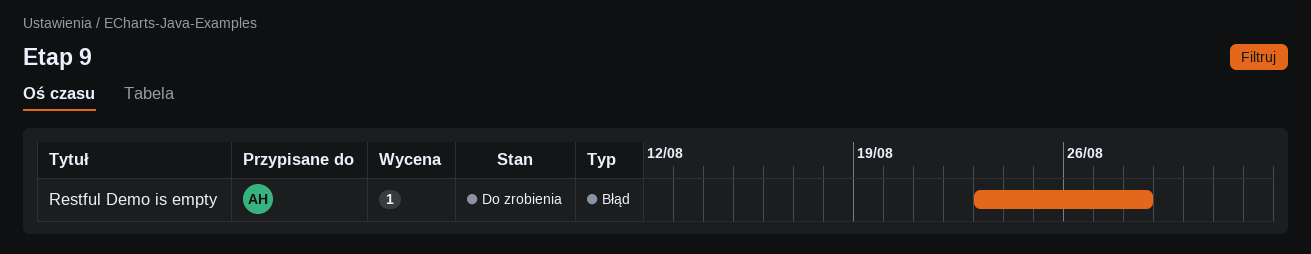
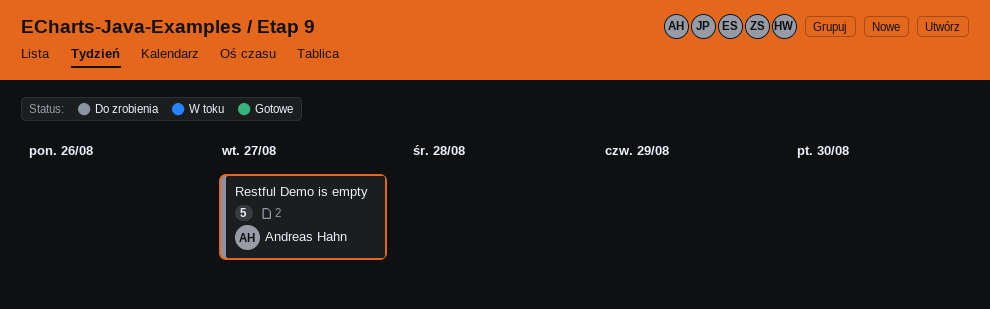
Restful Demo is empty, estimate: 1 -> 5
Restful Demo is empty, due: Aug 28 -> Aug 27

